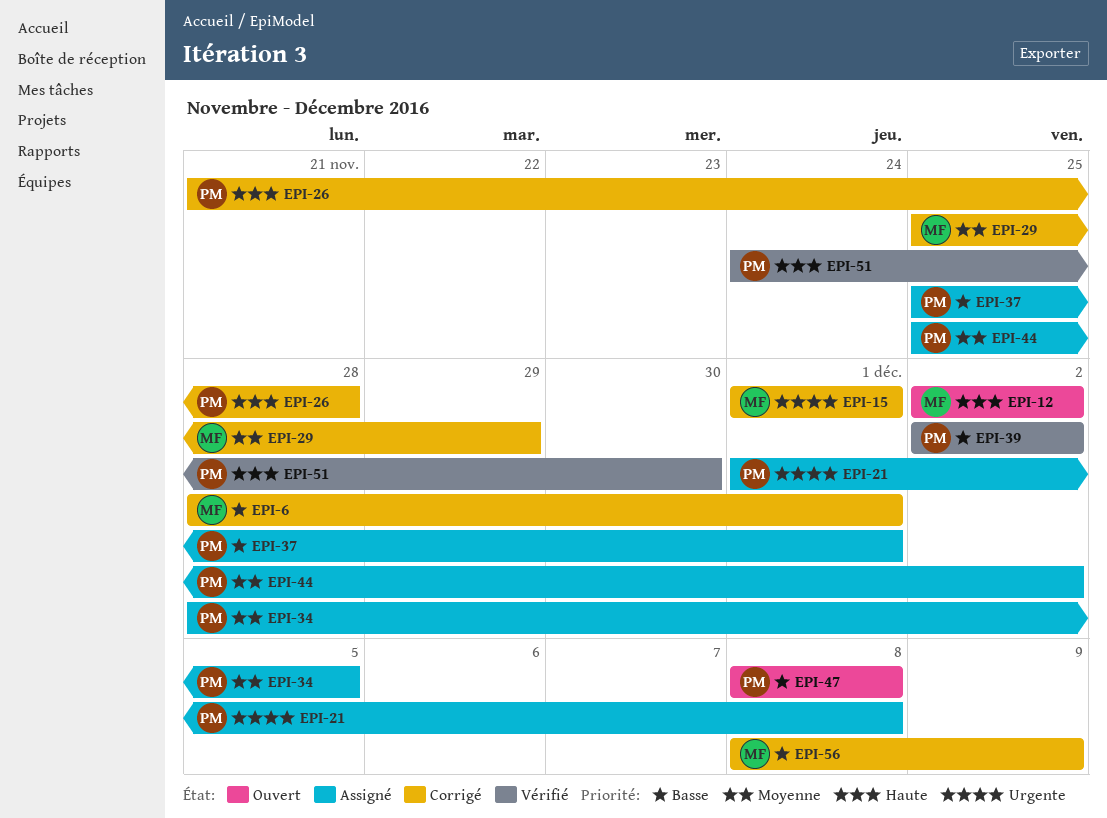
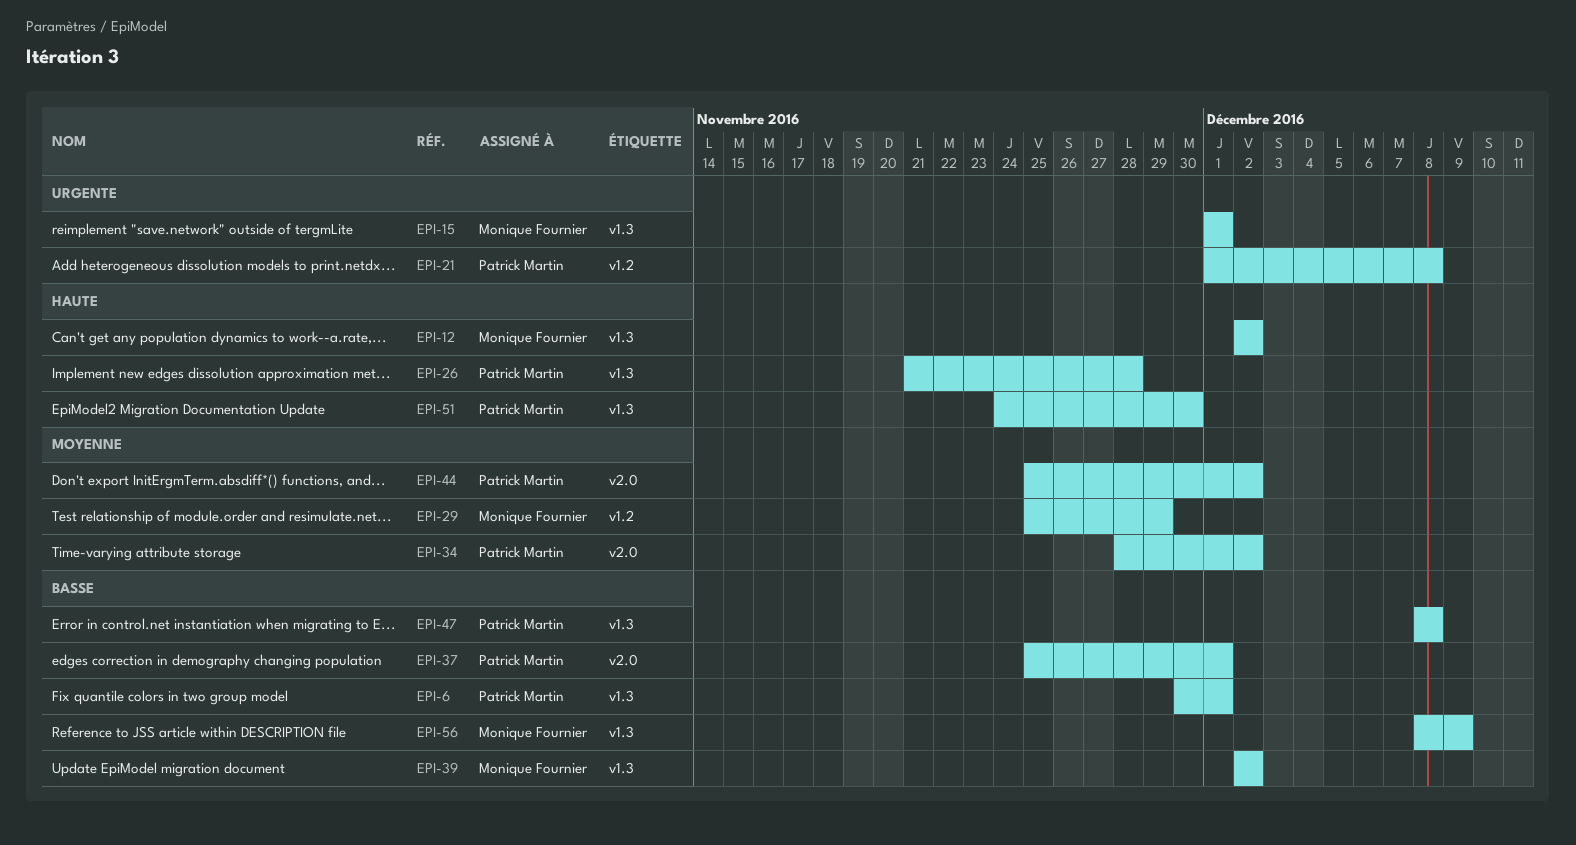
EPI-6, owner: Monique Fournier -> Patrick Martin
EPI-6, start: Nov 28 -> Nov 30
EPI-34, due: Dec 5 -> Dec 2
EPI-39, owner: Patrick Martin -> Monique Fournier

